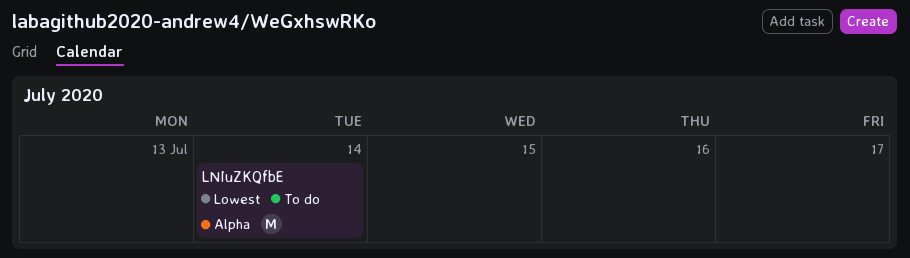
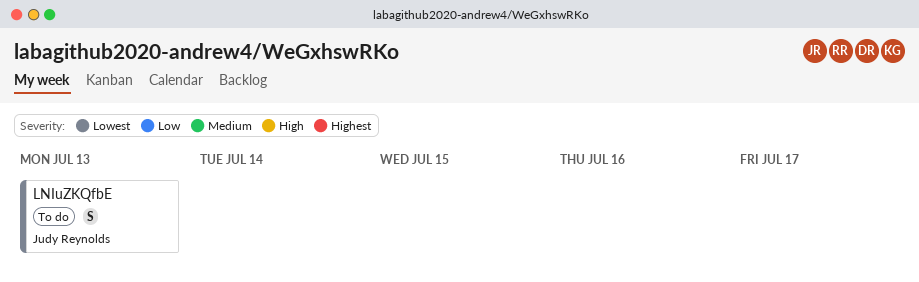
LNIuZKQfbE, estimate: M -> S
LNIuZKQfbE, due: Jul 14 -> Jul 13

